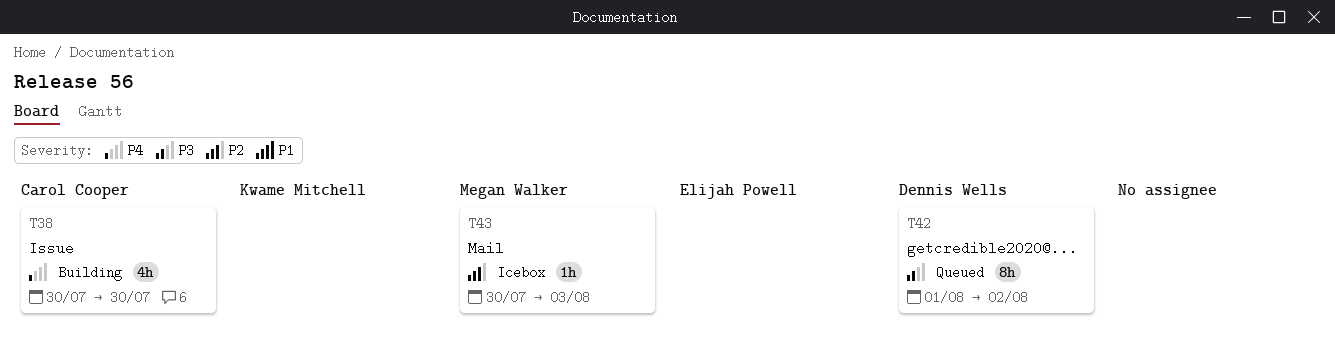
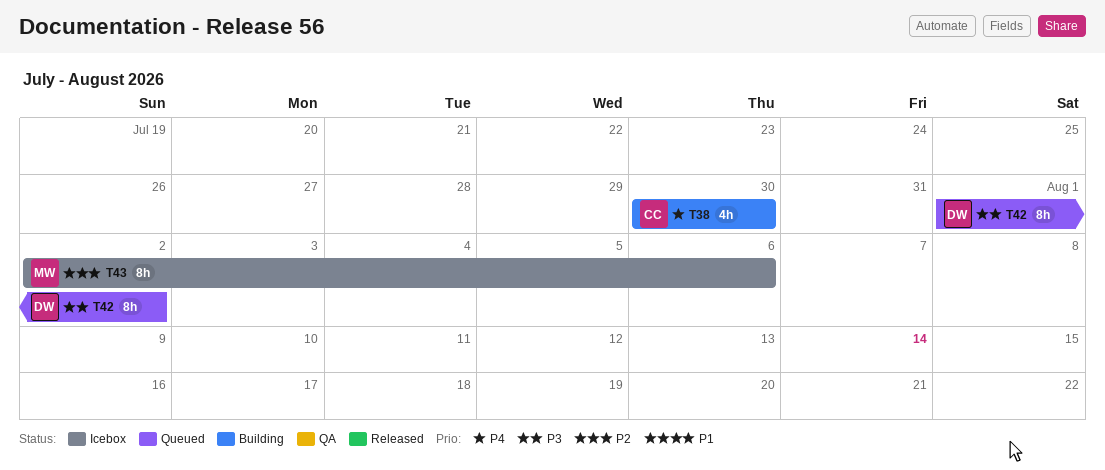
T43, estimate: 1h -> 8h
T43, start: Jul 30 -> Aug 2
T43, due: Aug 3 -> Aug 6

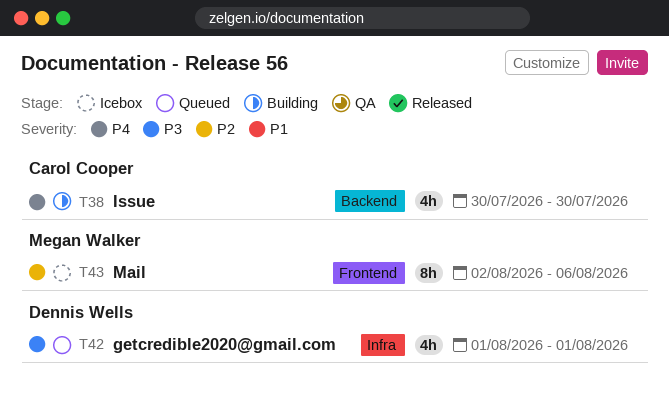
T42, estimate: 8h -> 4h
T42, due: Aug 2 -> Aug 1

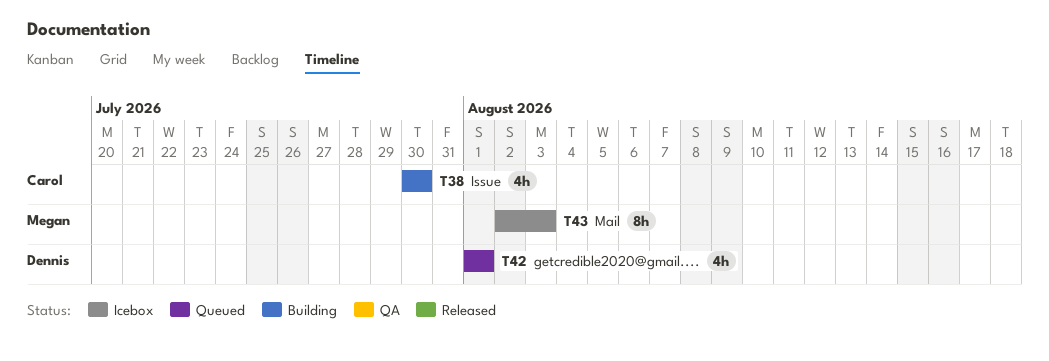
T43, due: Aug 6 -> Aug 3

